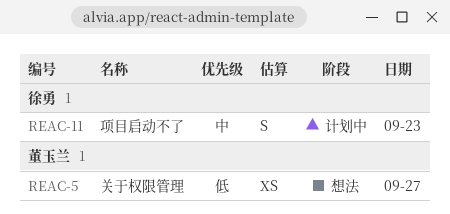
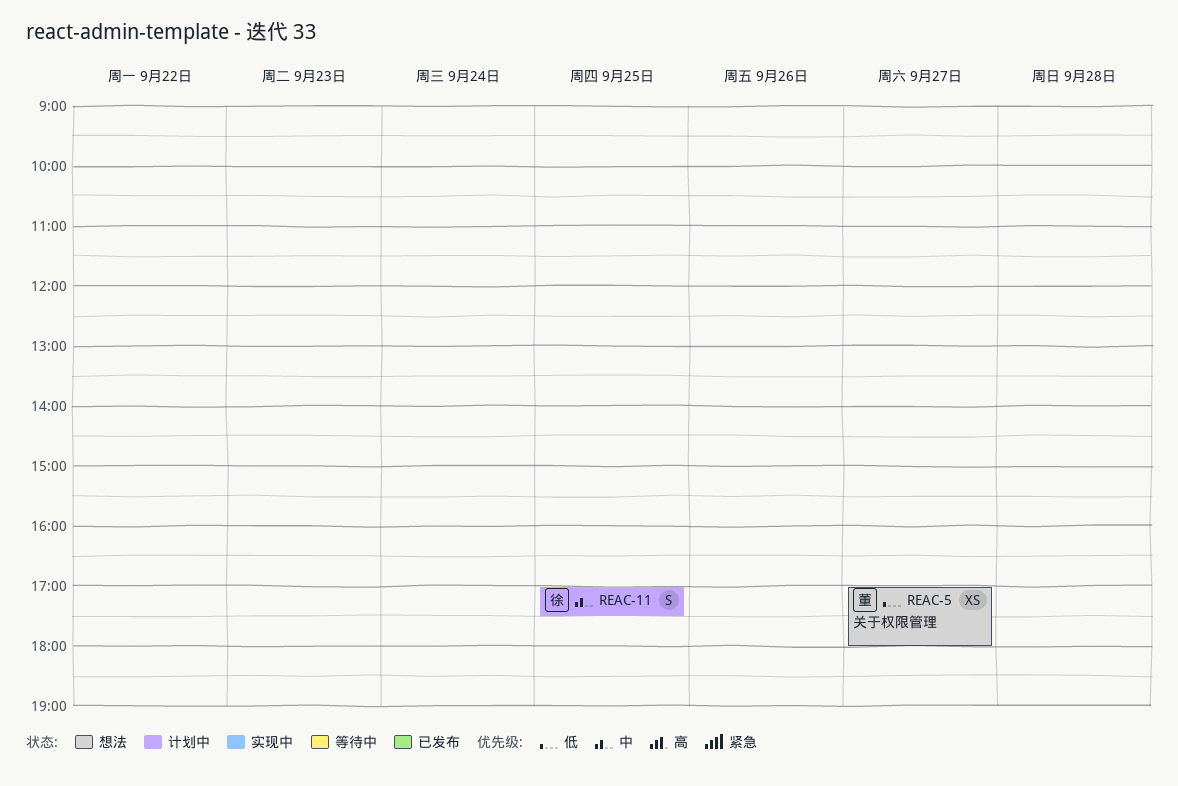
REAC-11, day: Sep 23 -> Sep 25

